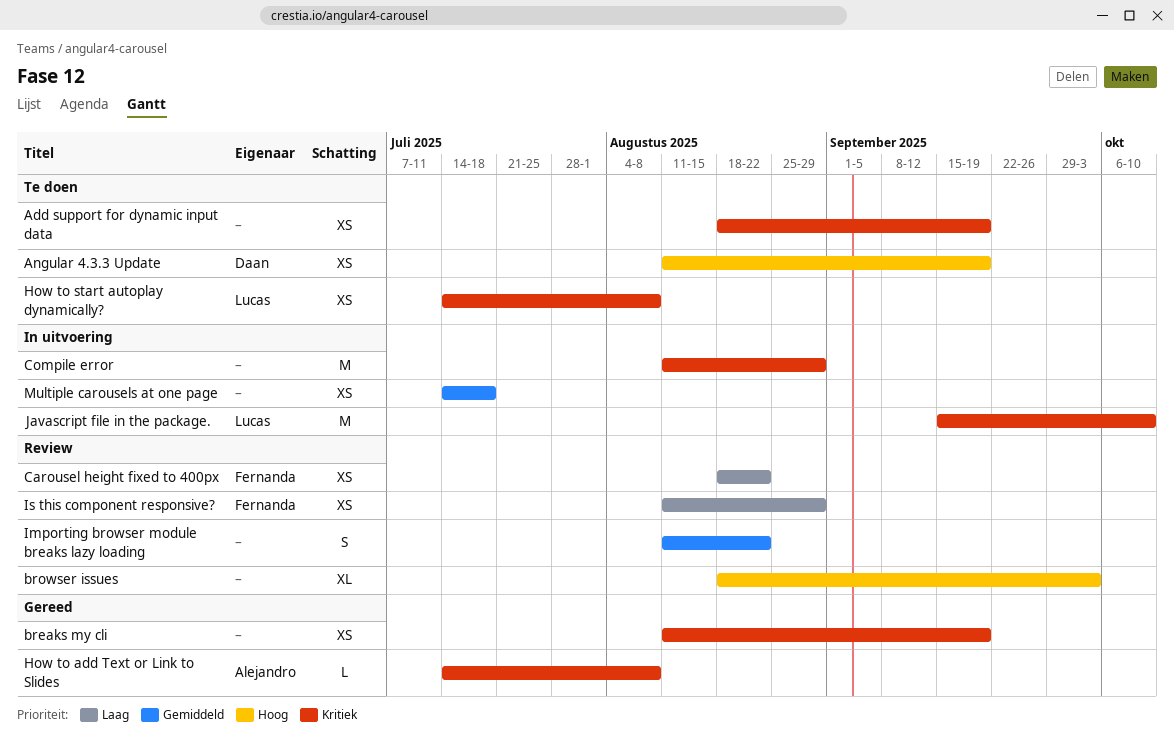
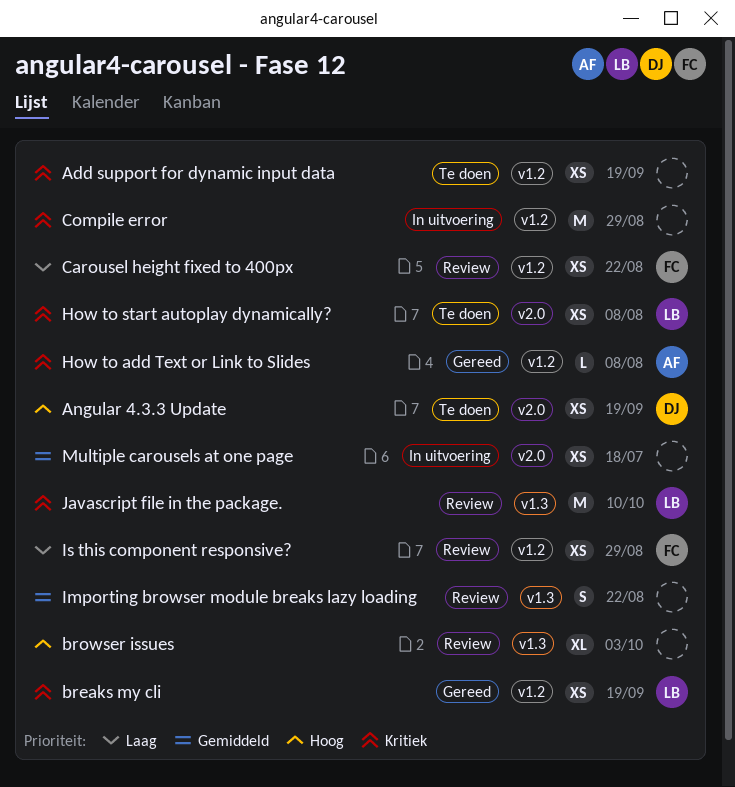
breaks my cli, owner: none -> Lucas
Javascript file in the package., status: In uitvoering -> Review

